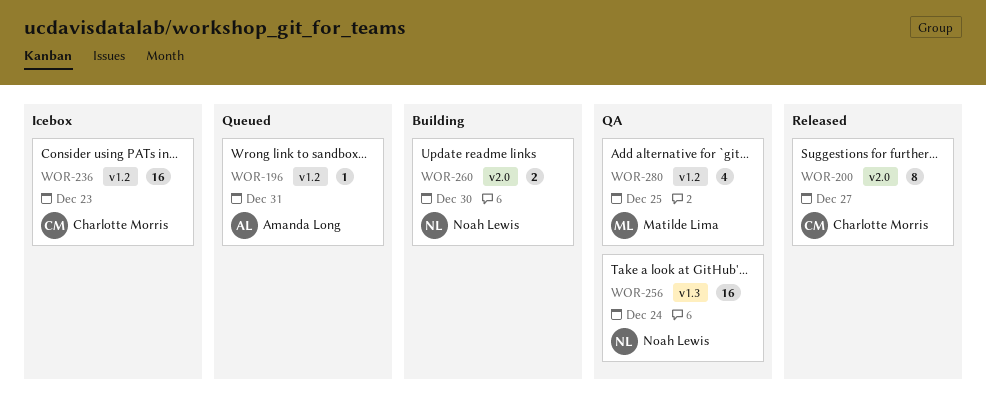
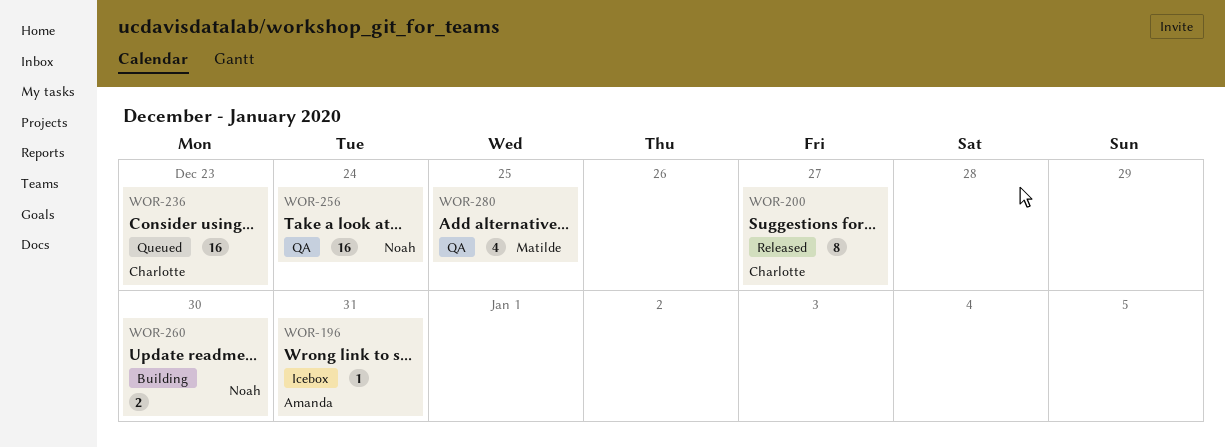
WOR-196, status: Queued -> Icebox
WOR-236, status: Icebox -> Queued

